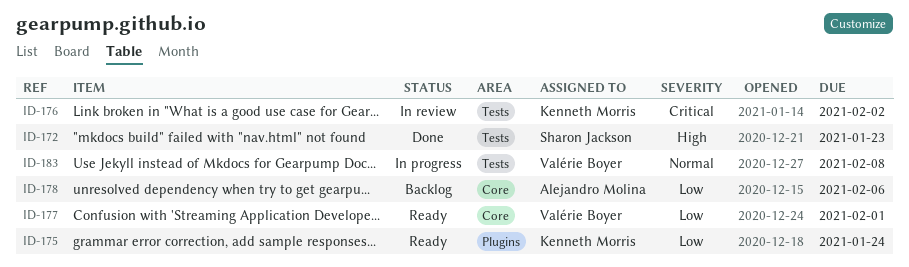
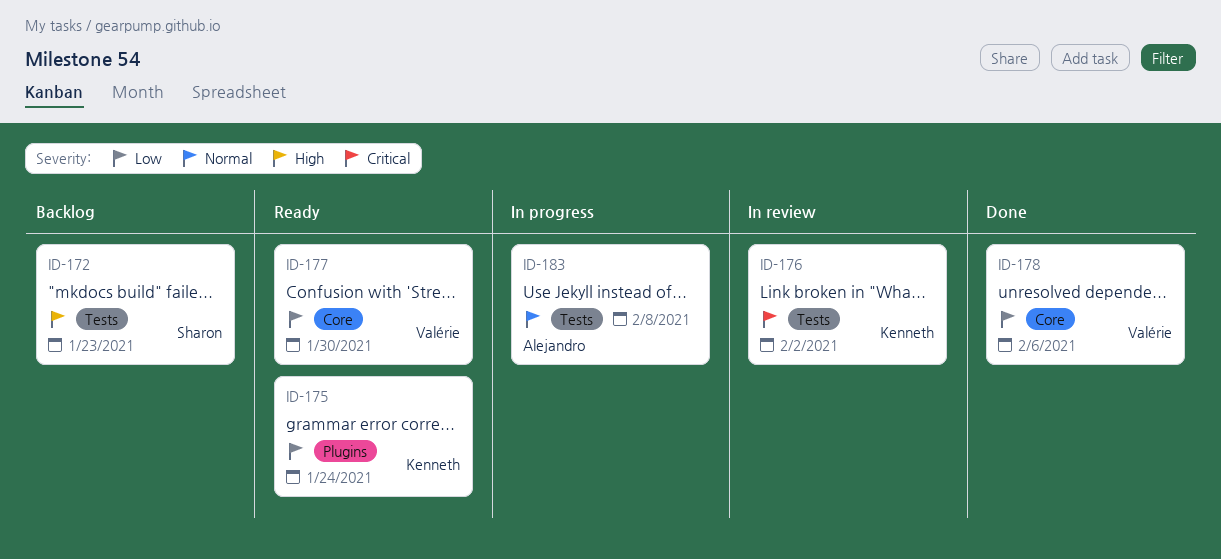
ID-172, status: Done -> Backlog
ID-177, due: Feb 1 -> Jan 30
ID-178, status: Backlog -> Done
ID-178, owner: Alejandro Molina -> Valérie Boyer
ID-183, owner: Valérie Boyer -> Alejandro Molina

